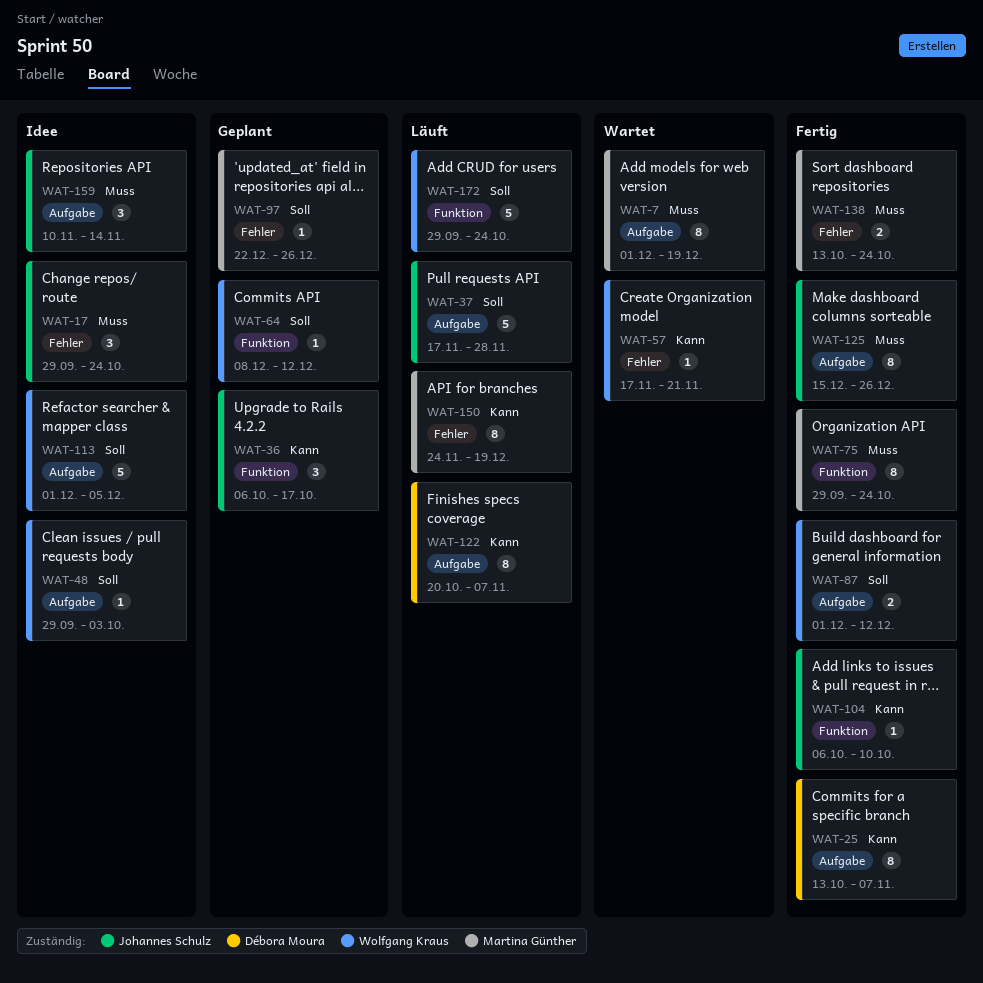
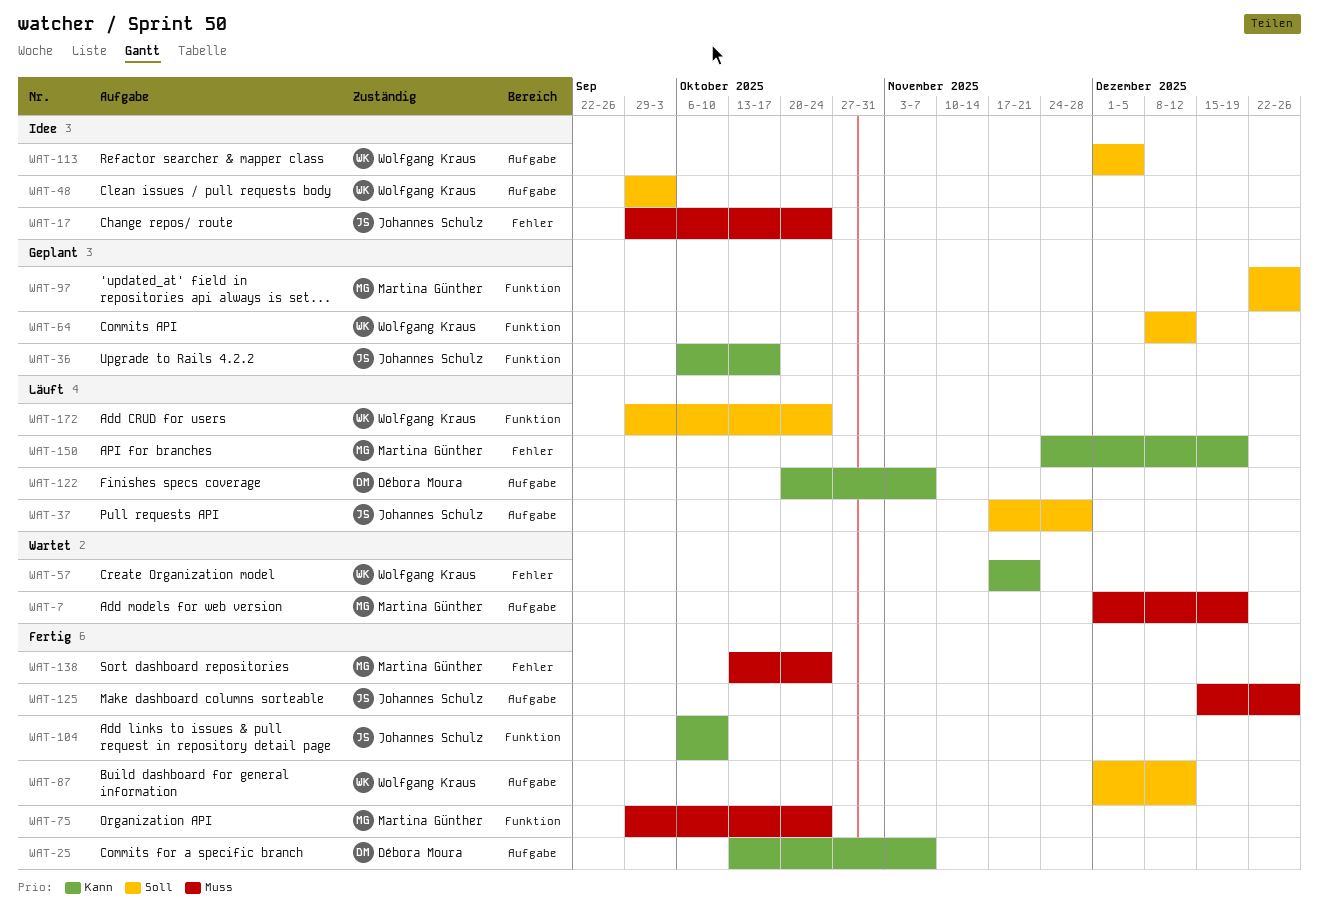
WAT-97, label: Fehler -> Funktion
WAT-159: present -> none

